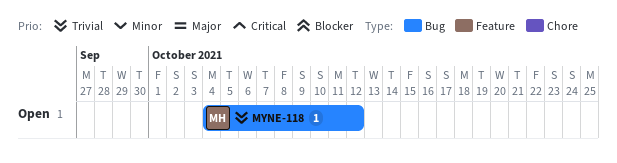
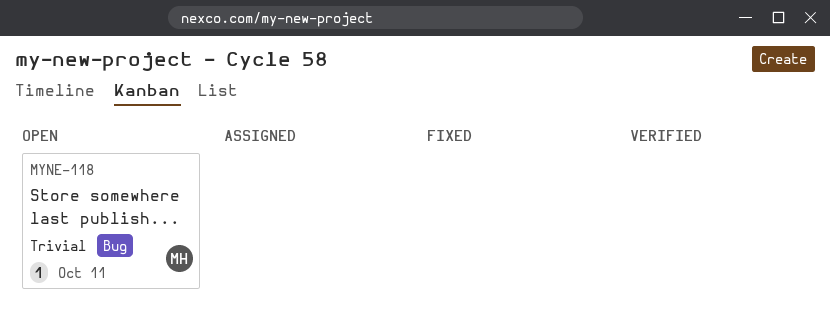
MYNE-118, due: Oct 12 -> Oct 11

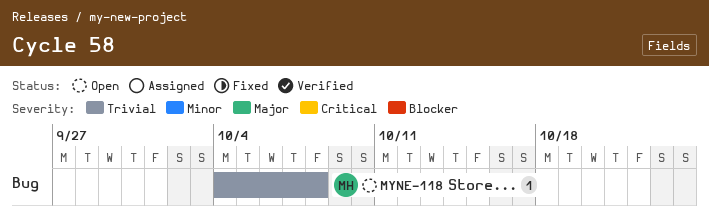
MYNE-118, due: Oct 11 -> Oct 8

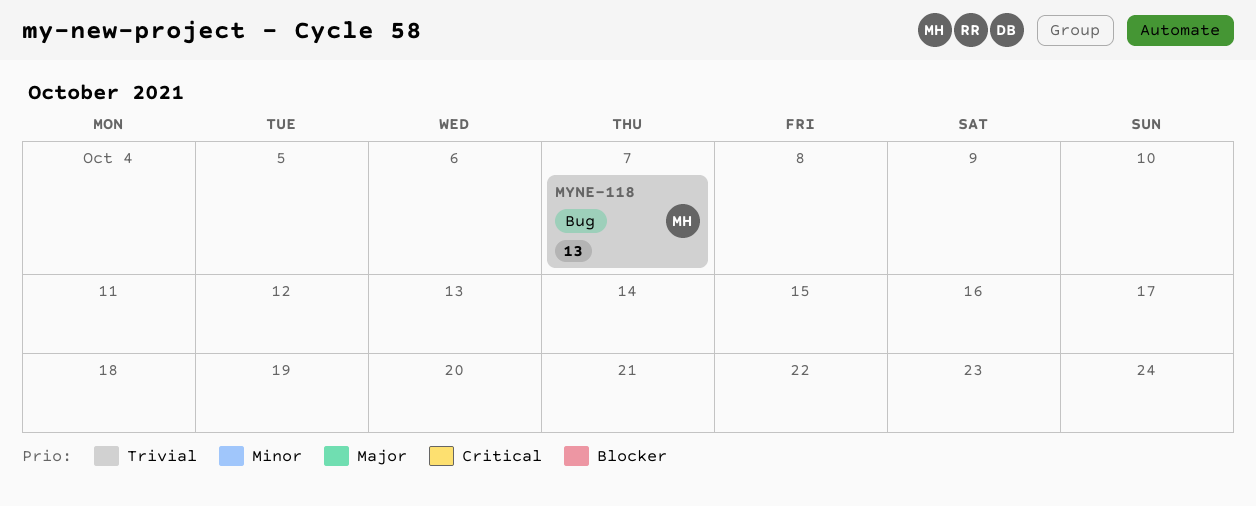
MYNE-118, estimate: 1 -> 13
MYNE-118, due: Oct 8 -> Oct 7

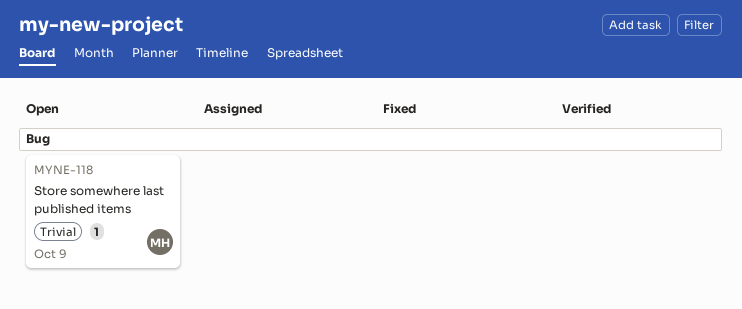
MYNE-118, estimate: 13 -> 1
MYNE-118, due: Oct 7 -> Oct 9

